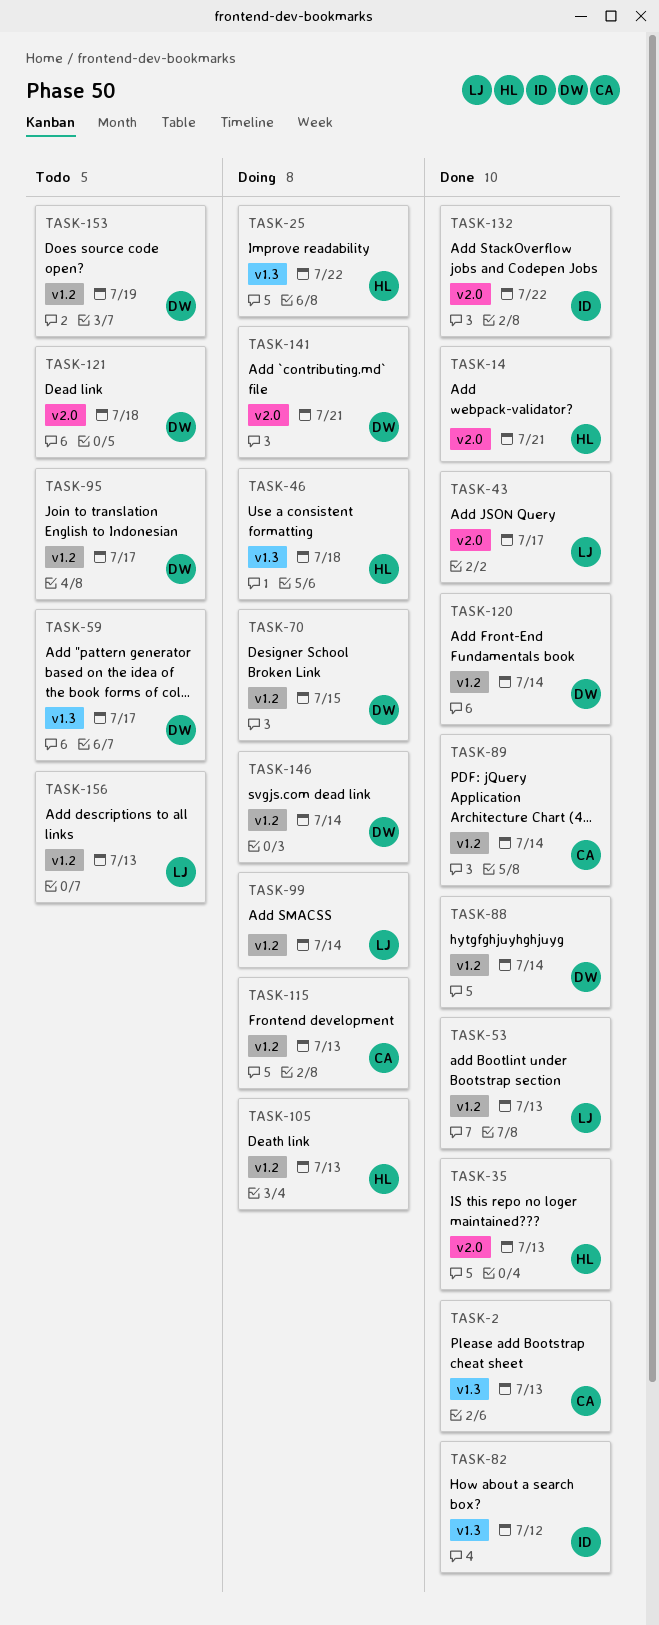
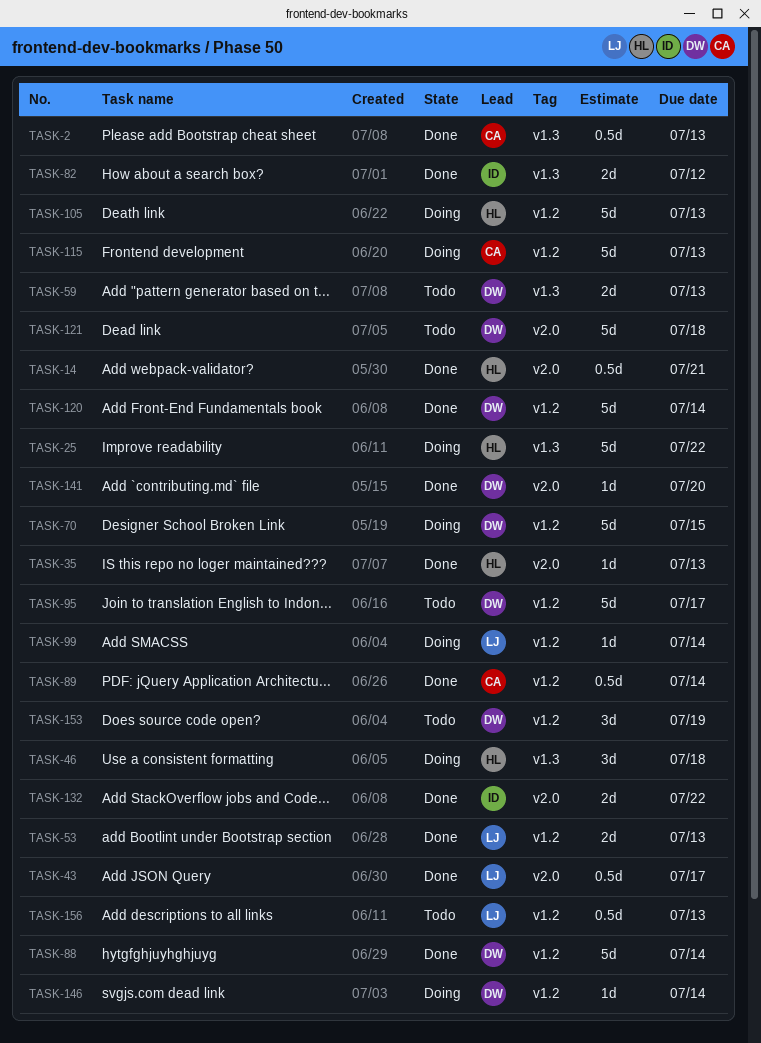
TASK-59, due: Jul 17 -> Jul 13
TASK-141, status: Doing -> Done
TASK-141, due: Jul 21 -> Jul 20

